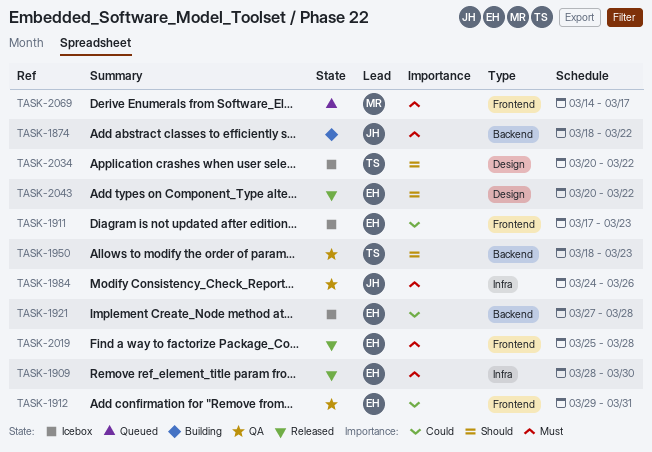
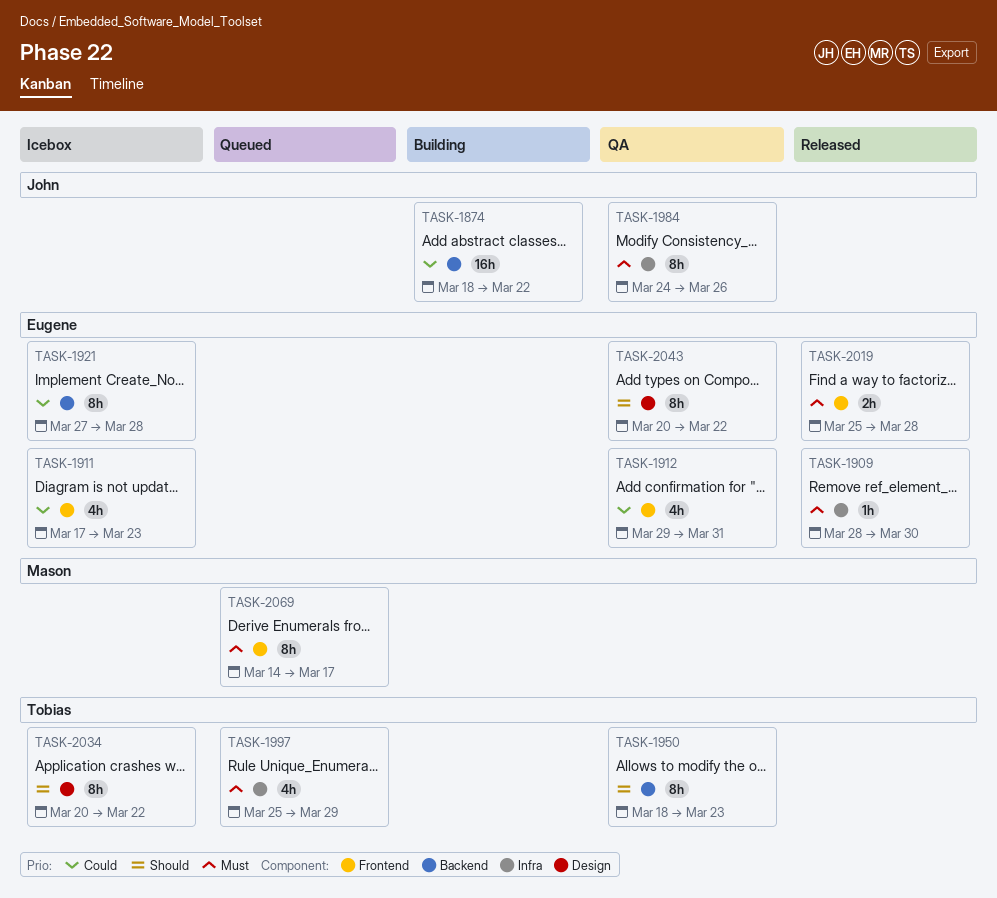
TASK-1874, priority: Must -> Could
TASK-1997: none -> present
TASK-2043, status: Released -> QA

